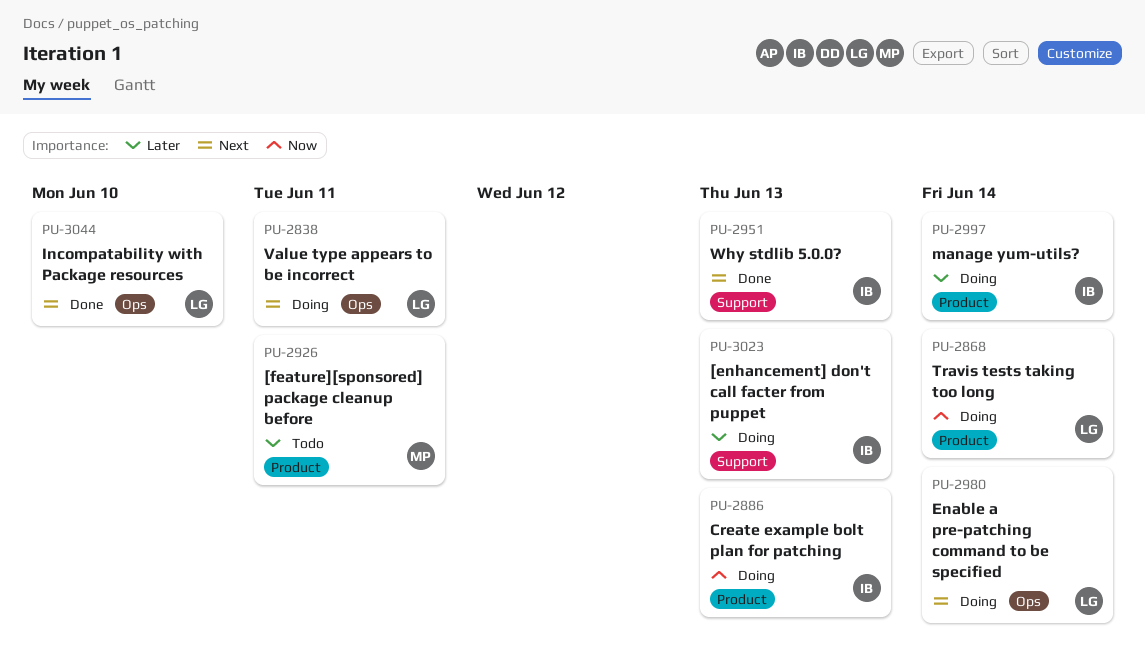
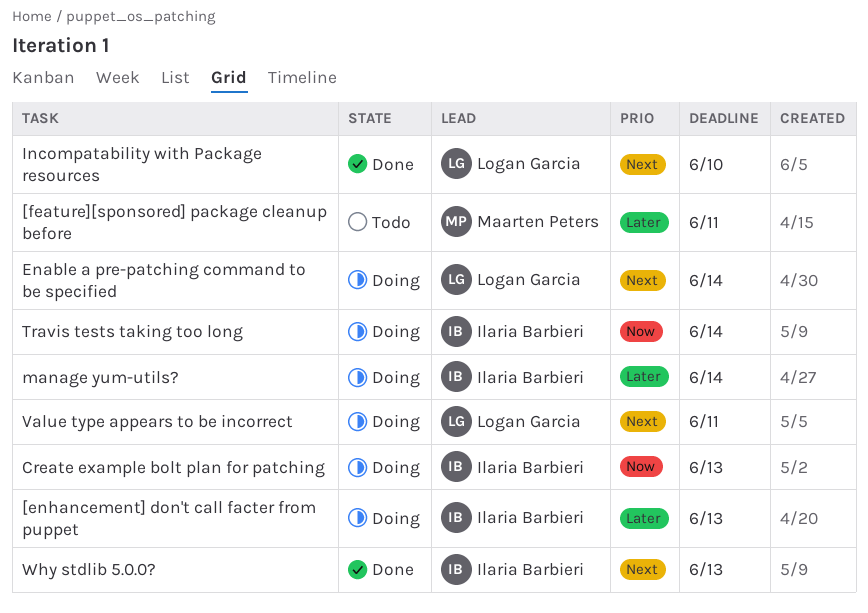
Travis tests taking too long, owner: Logan Garcia -> Ilaria Barbieri

